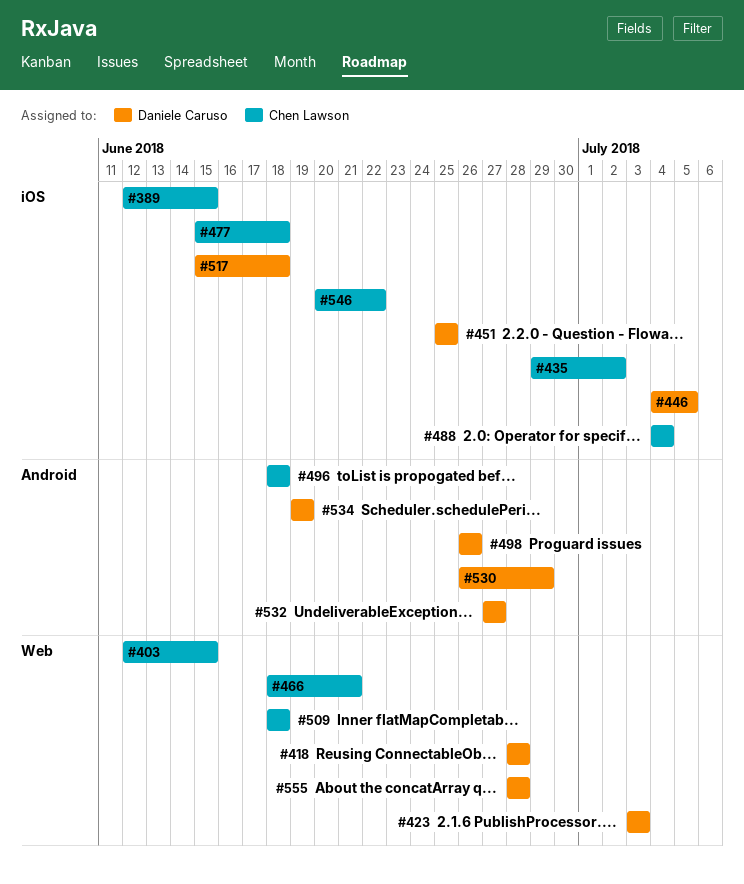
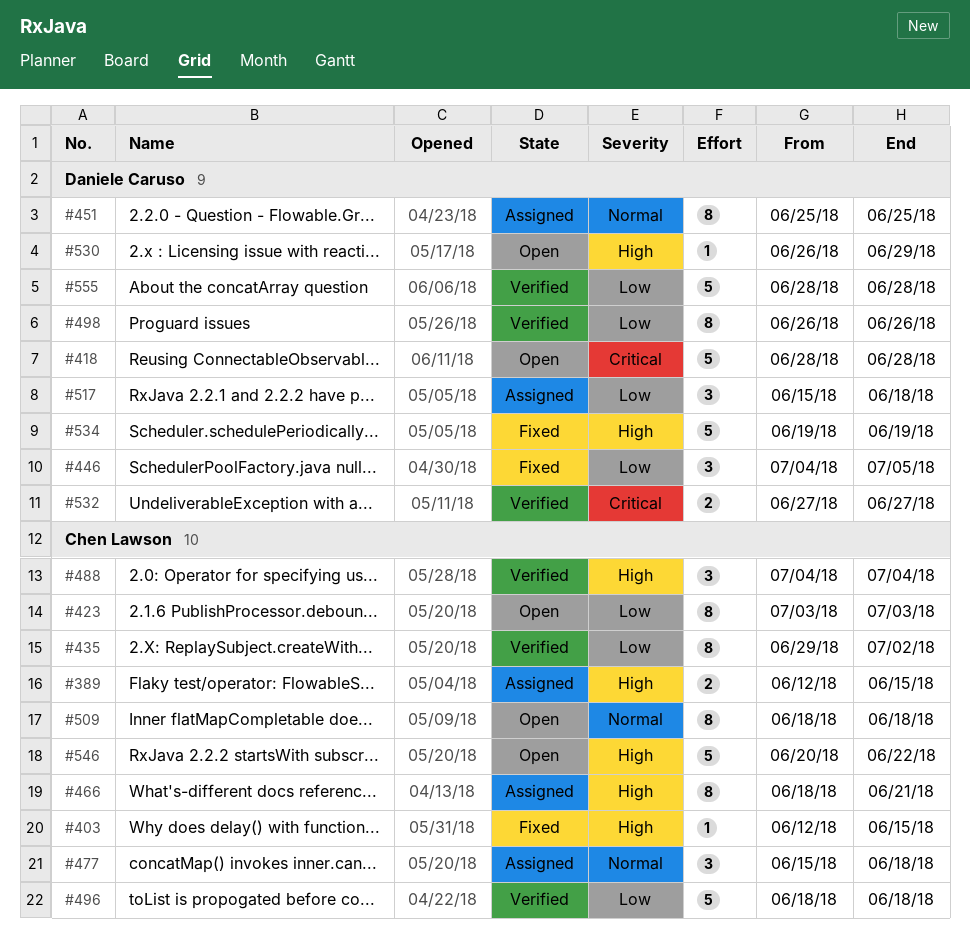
#423, owner: Daniele Caruso -> Chen Lawson

